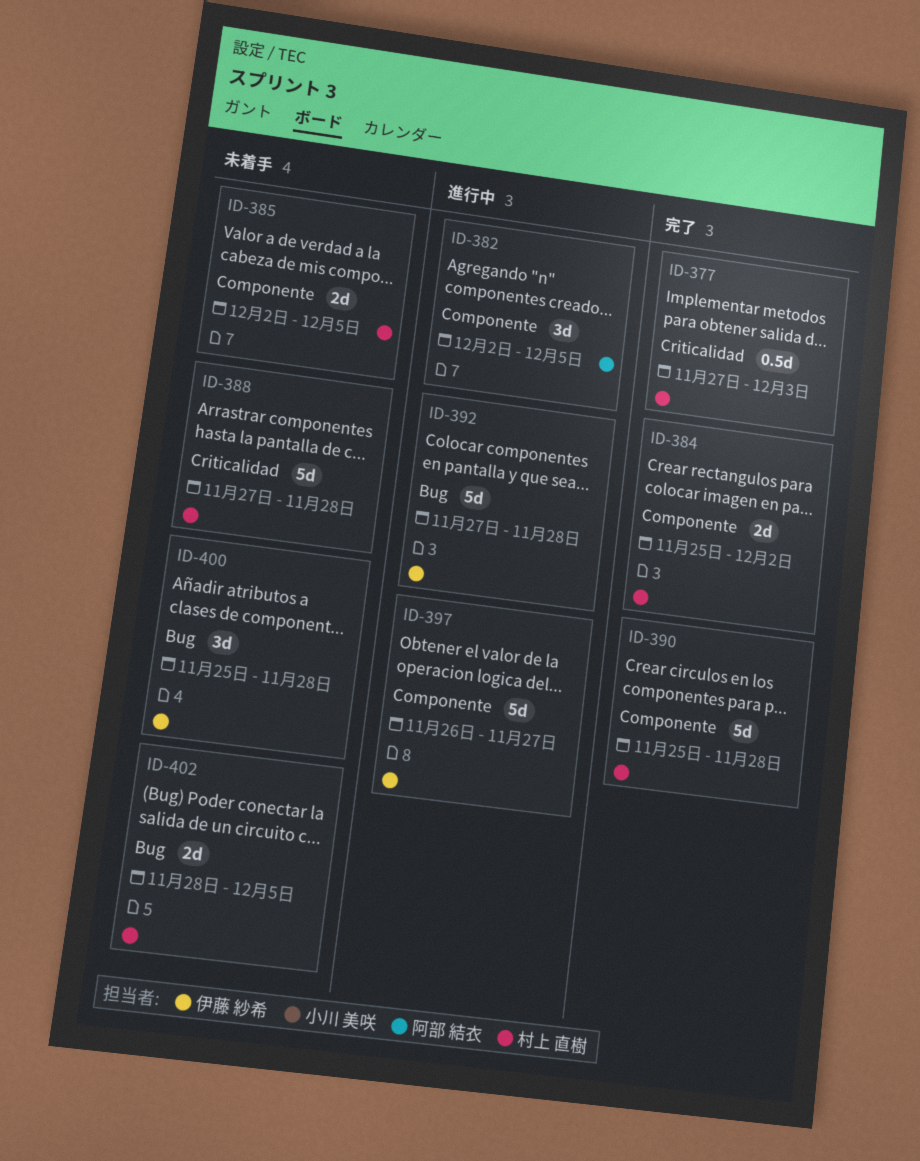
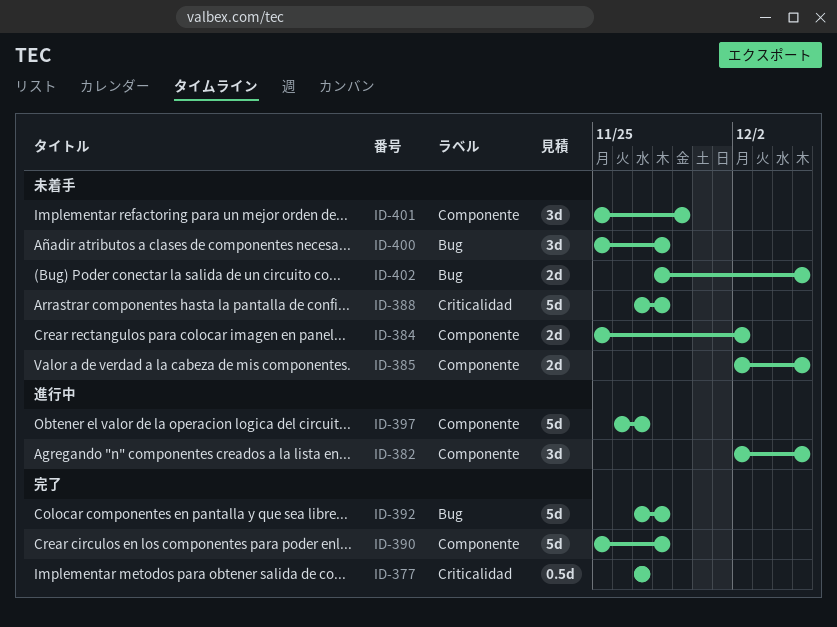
ID-377, due: Dec 3 -> Nov 27
ID-384, status: 完了 -> 未着手
ID-392, status: 進行中 -> 完了
ID-401: none -> present

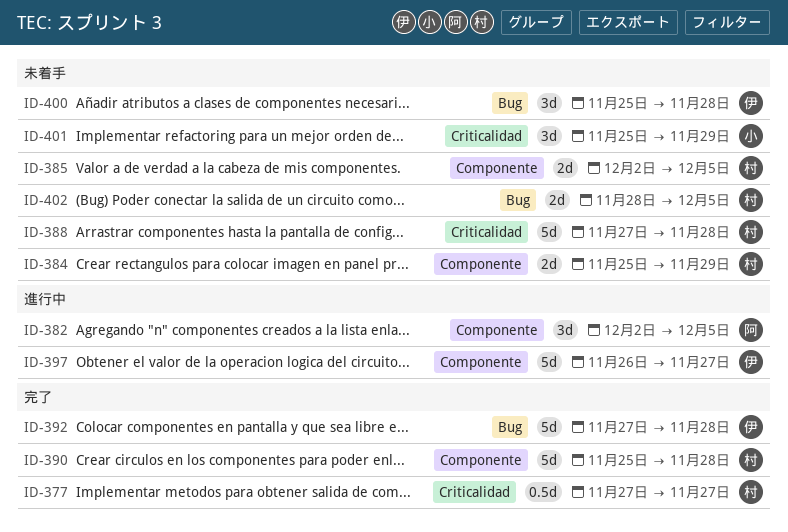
ID-384, due: Dec 2 -> Nov 29
ID-401, label: Componente -> Criticalidad

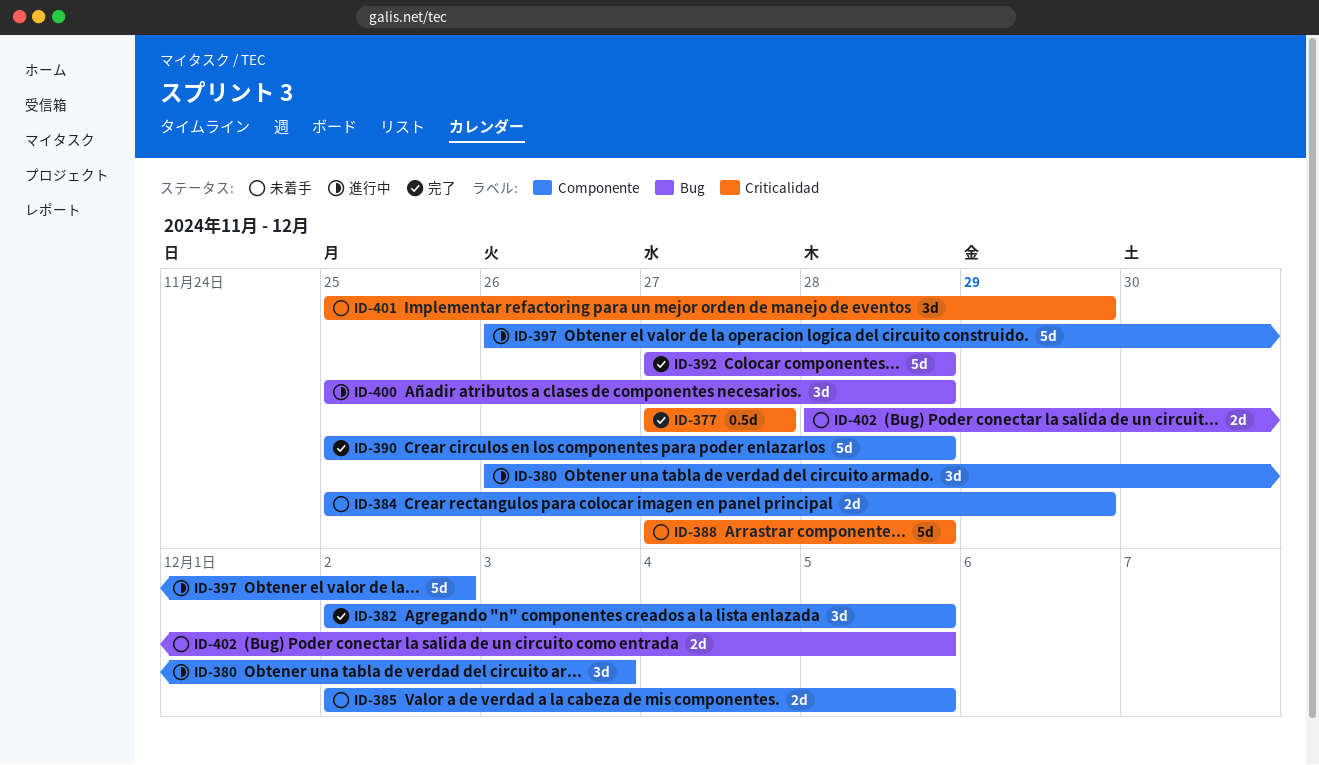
ID-380: none -> present
ID-382, status: 進行中 -> 完了
ID-397, due: Nov 27 -> Dec 2
ID-400, status: 未着手 -> 進行中

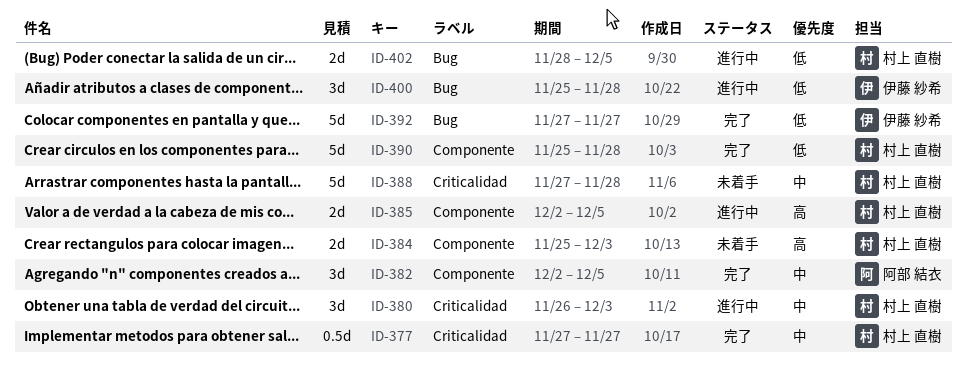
ID-380, label: Componente -> Criticalidad
ID-384, due: Nov 29 -> Dec 3
ID-385, status: 未着手 -> 進行中
ID-392, due: Nov 28 -> Nov 27
ID-397: present -> none
ID-401: present -> none
ID-402, status: 未着手 -> 進行中

